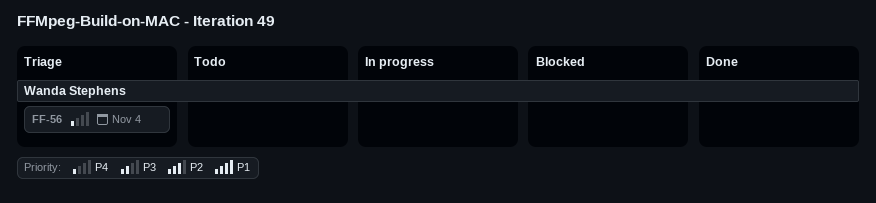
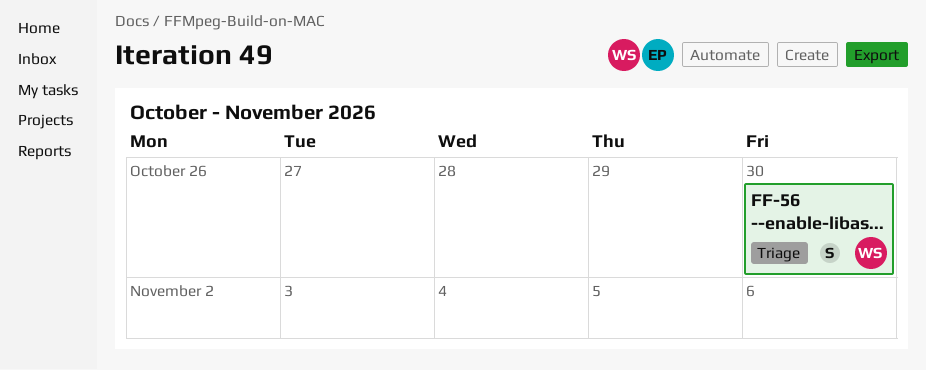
FF-56, due: Nov 4 -> Oct 30

